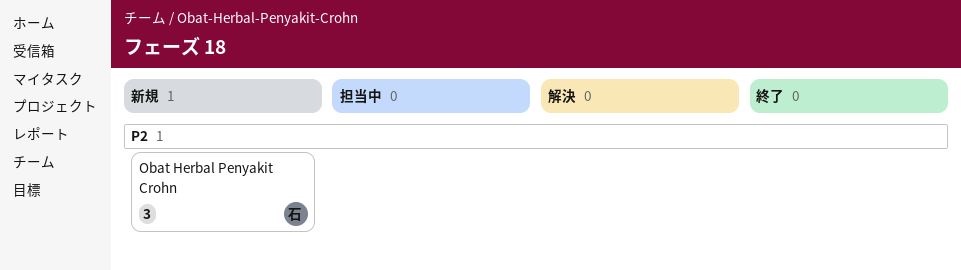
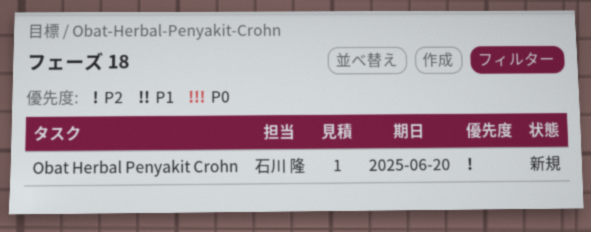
Obat Herbal Penyakit Crohn, estimate: 3 -> 1

